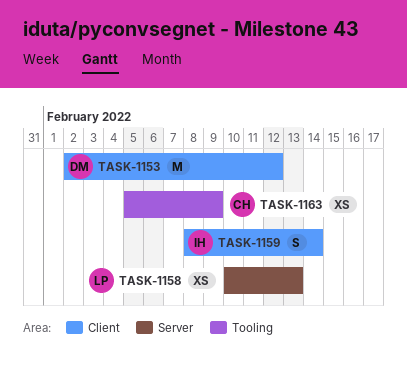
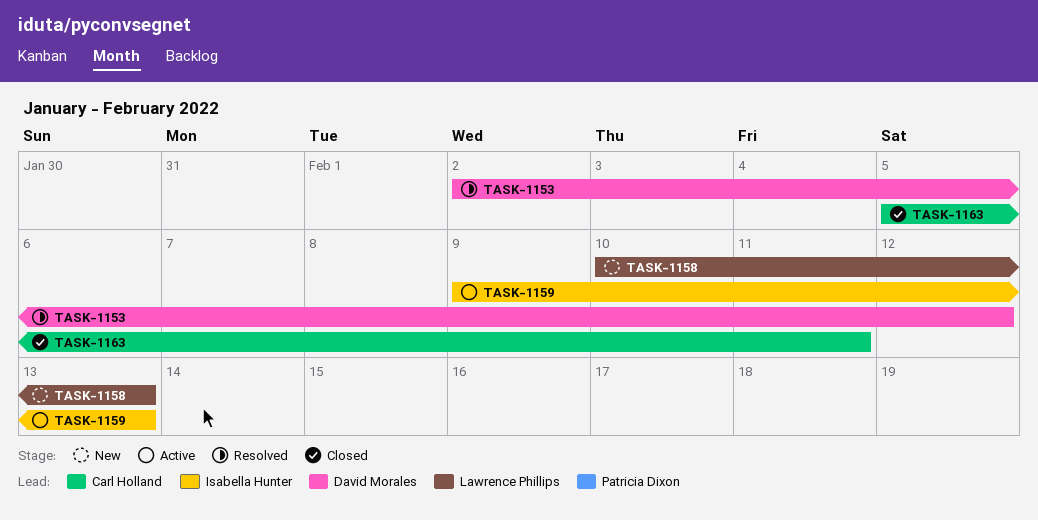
TASK-1159, start: Feb 8 -> Feb 9
TASK-1159, due: Feb 14 -> Feb 13
TASK-1163, due: Feb 9 -> Feb 11

